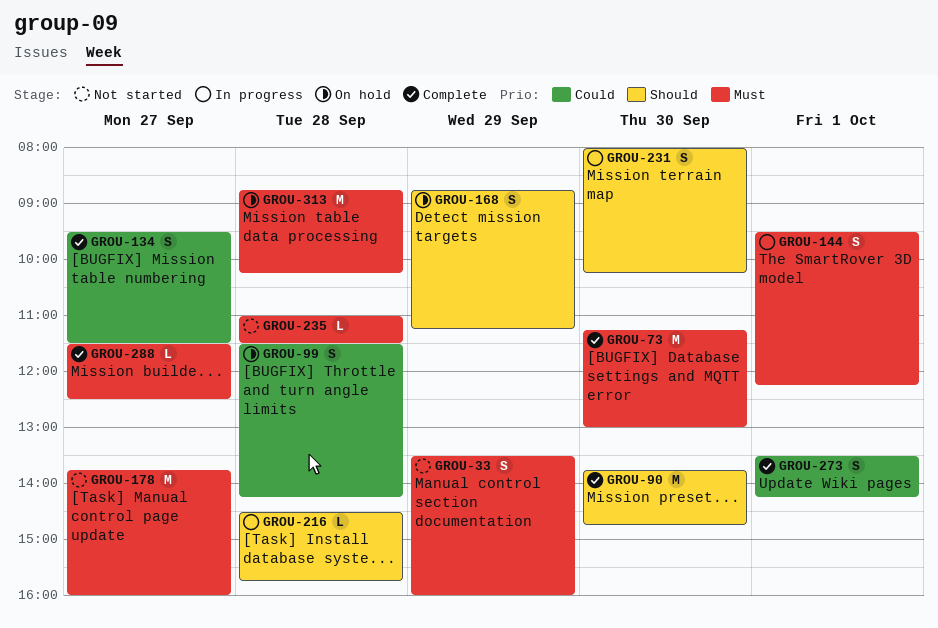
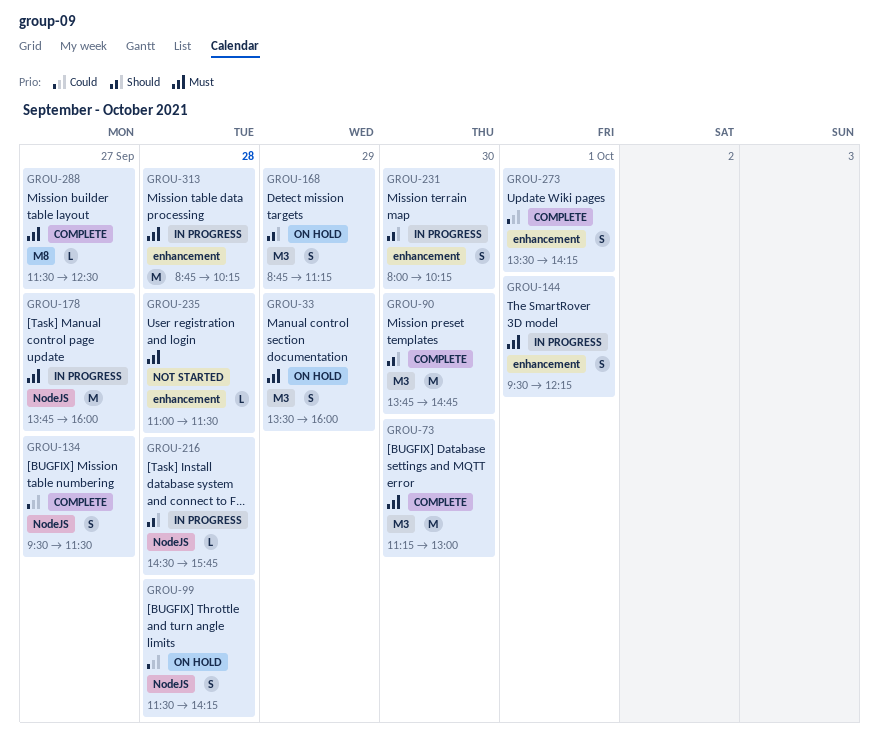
GROU-33, status: Not started -> On hold
GROU-178, status: Not started -> In progress
GROU-313, status: On hold -> In progress

